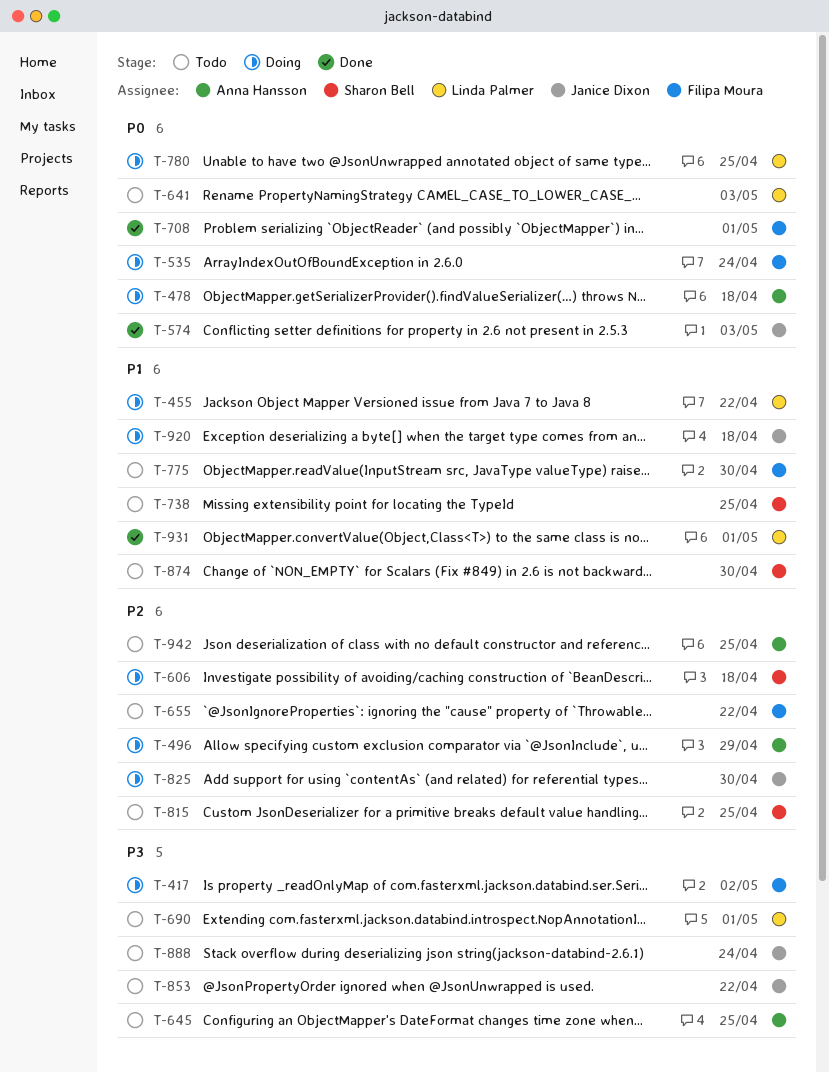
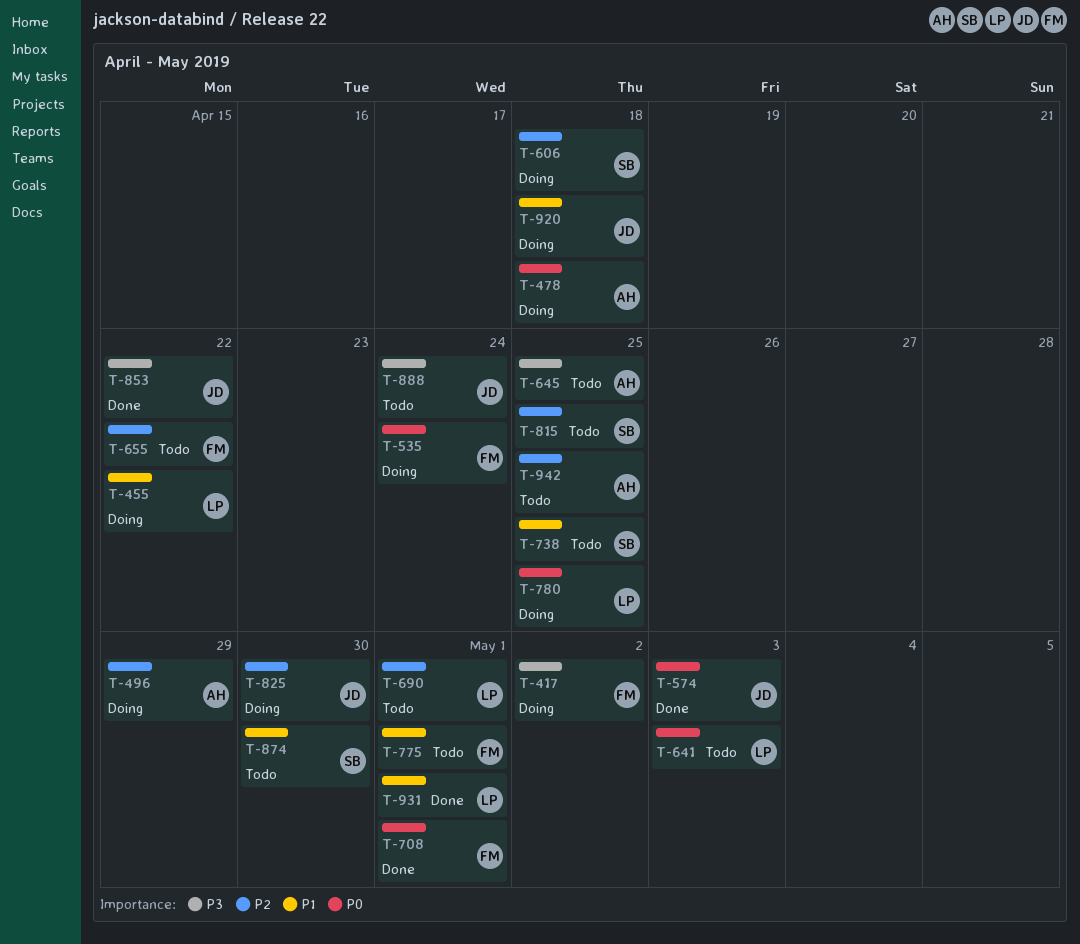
T-690, priority: P3 -> P2
T-775, due: Apr 30 -> May 1
T-853, status: Todo -> Done

